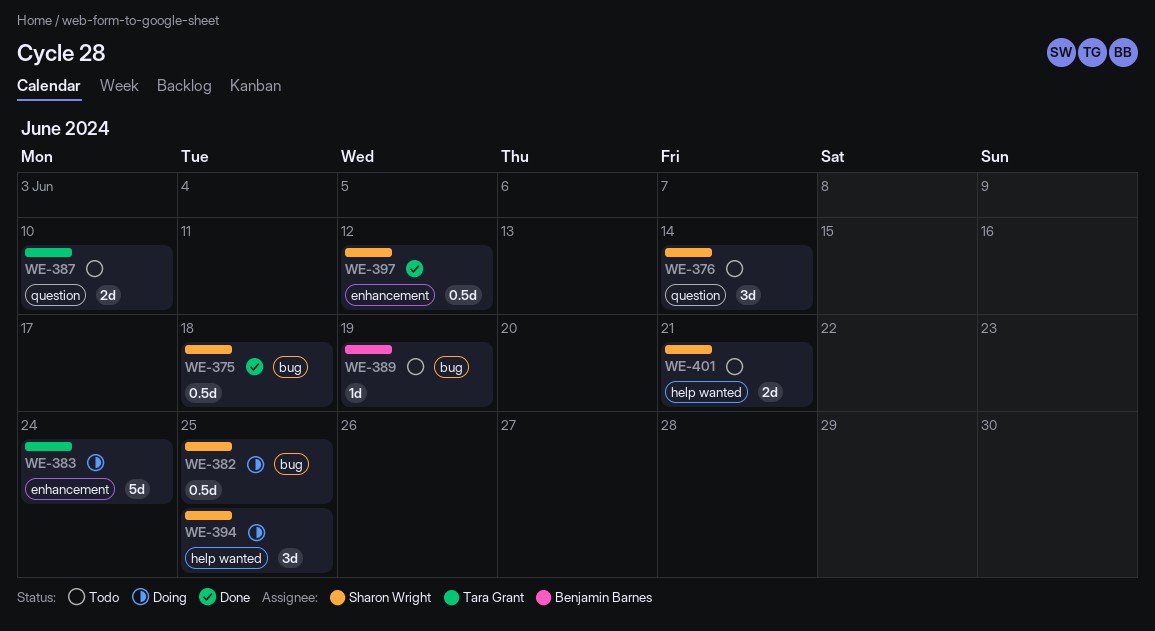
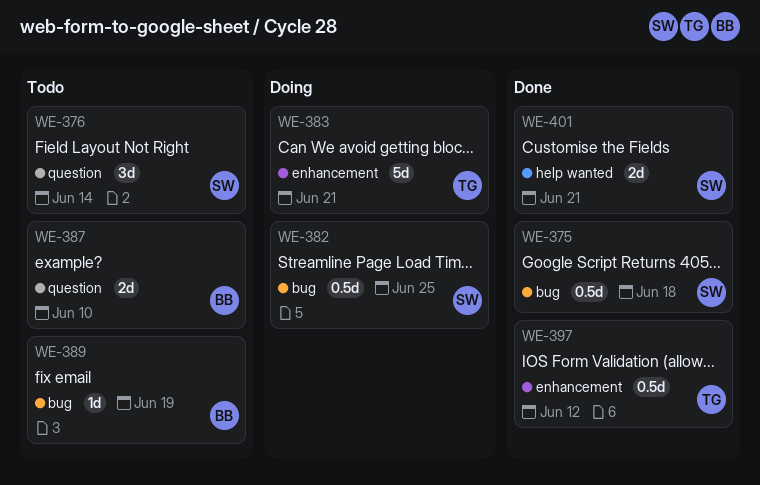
WE-383, due: Jun 24 -> Jun 21
WE-387, owner: Tara Grant -> Benjamin Barnes
WE-394: present -> none
WE-397, owner: Sharon Wright -> Tara Grant
WE-401, status: Todo -> Done

